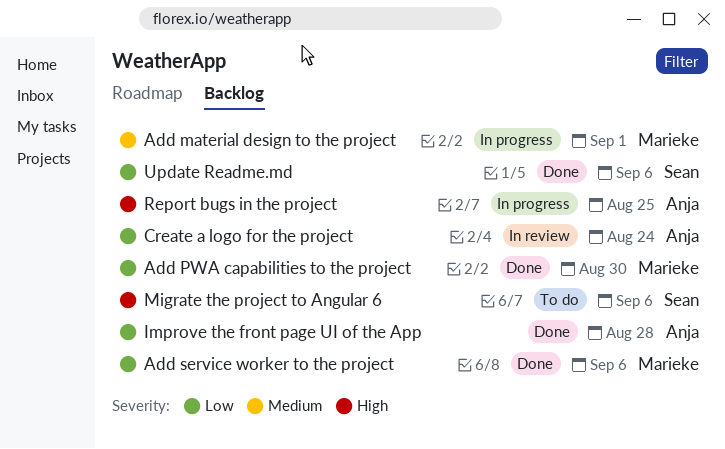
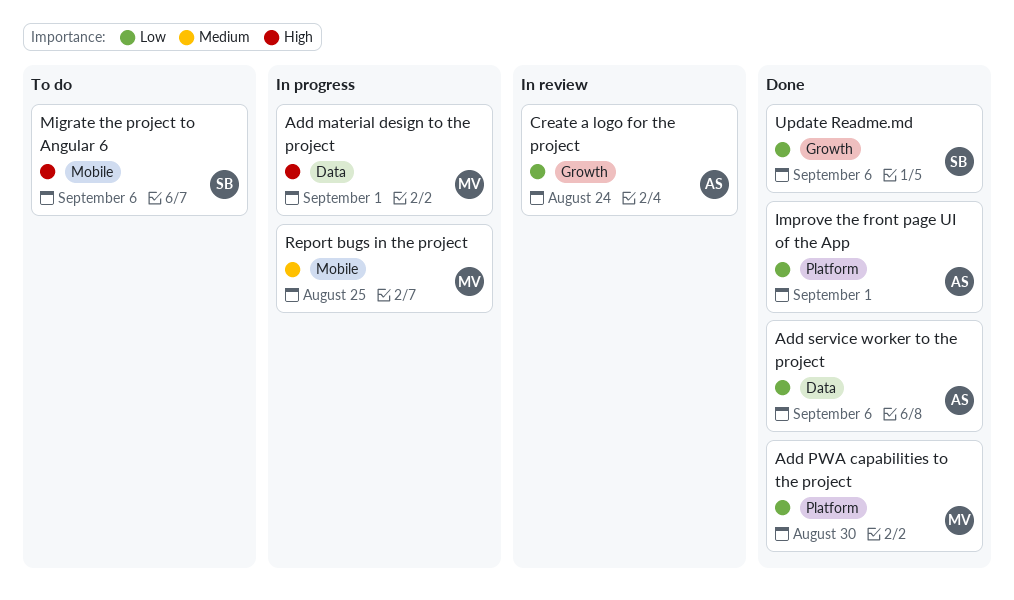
Add material design to the project, priority: Medium -> High
Add service worker to the project, owner: Marieke -> Anja
Improve the front page UI of the App, due: Aug 28 -> Sep 1
Report bugs in the project, owner: Anja -> Marieke
Report bugs in the project, priority: High -> Medium

